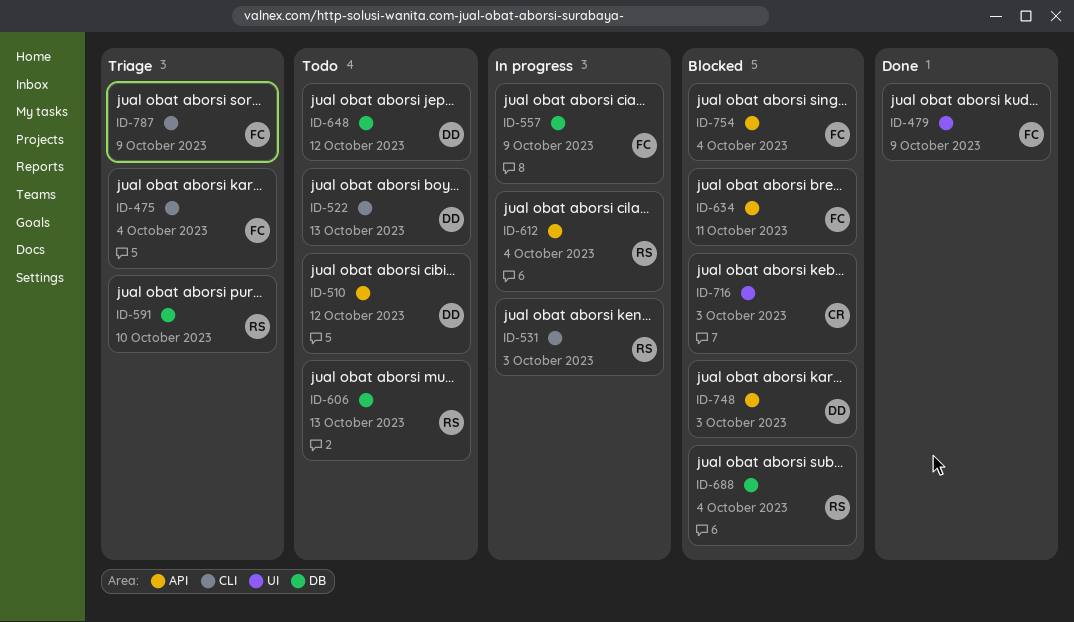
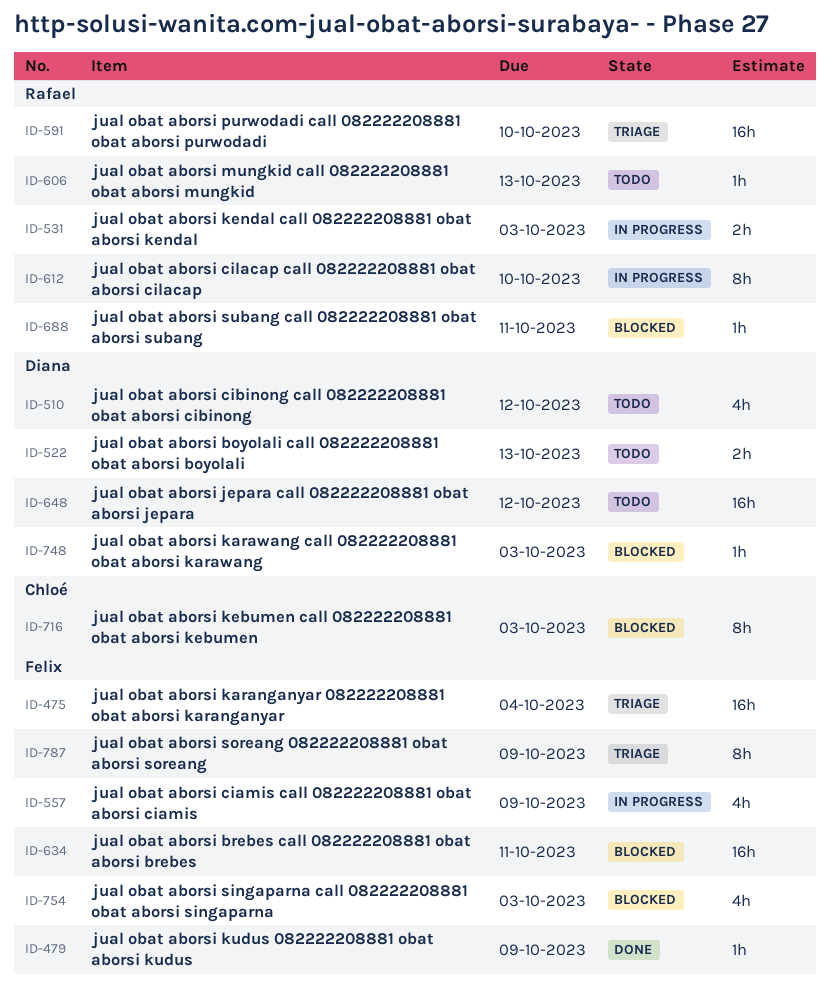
ID-612, due: Oct 4 -> Oct 10
ID-688, due: Oct 4 -> Oct 11
ID-754, due: Oct 4 -> Oct 3

